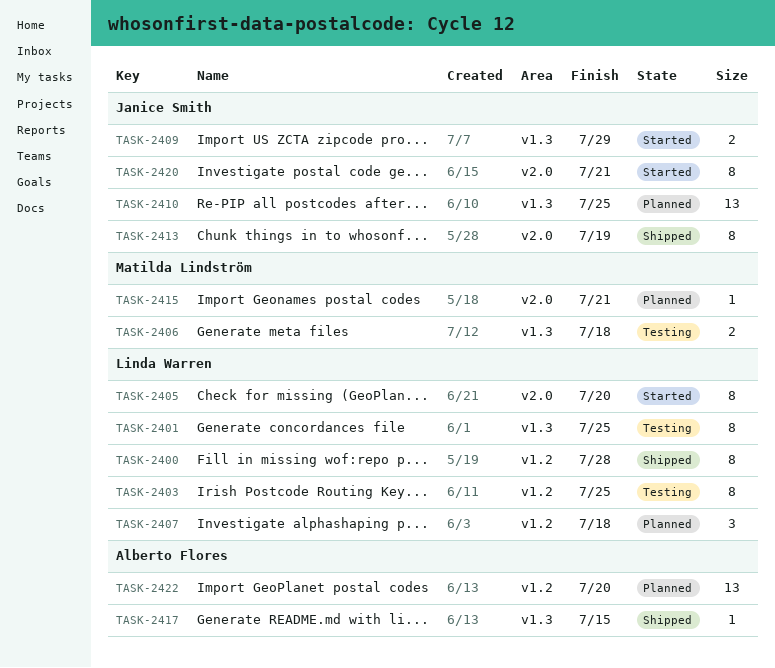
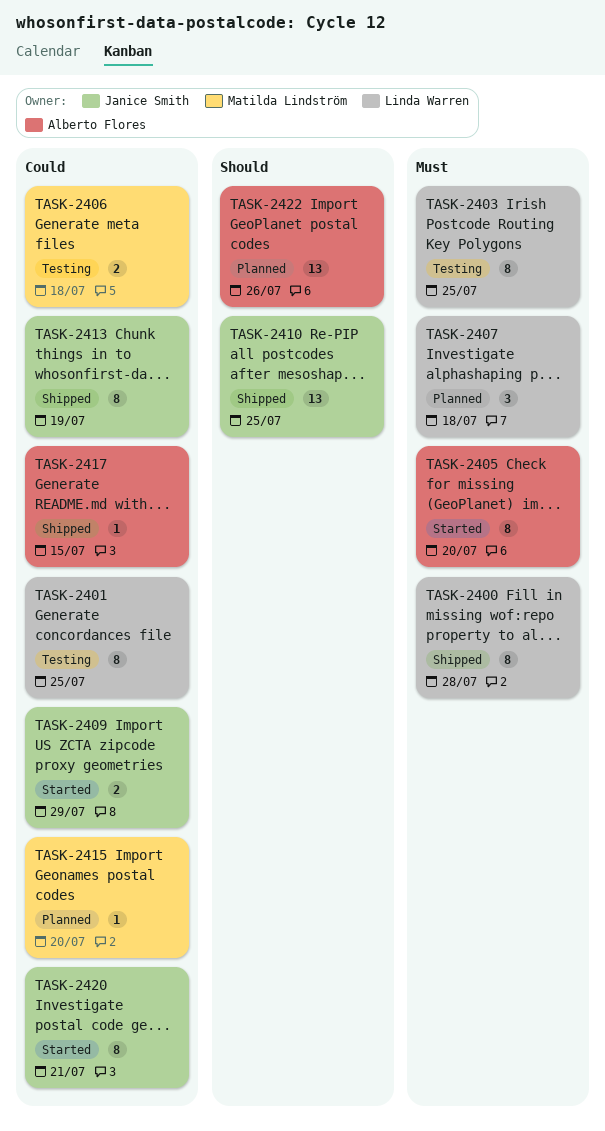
TASK-2405, owner: Linda Warren -> Alberto Flores
TASK-2410, status: Planned -> Shipped
TASK-2415, due: Jul 21 -> Jul 20
TASK-2422, due: Jul 20 -> Jul 26

